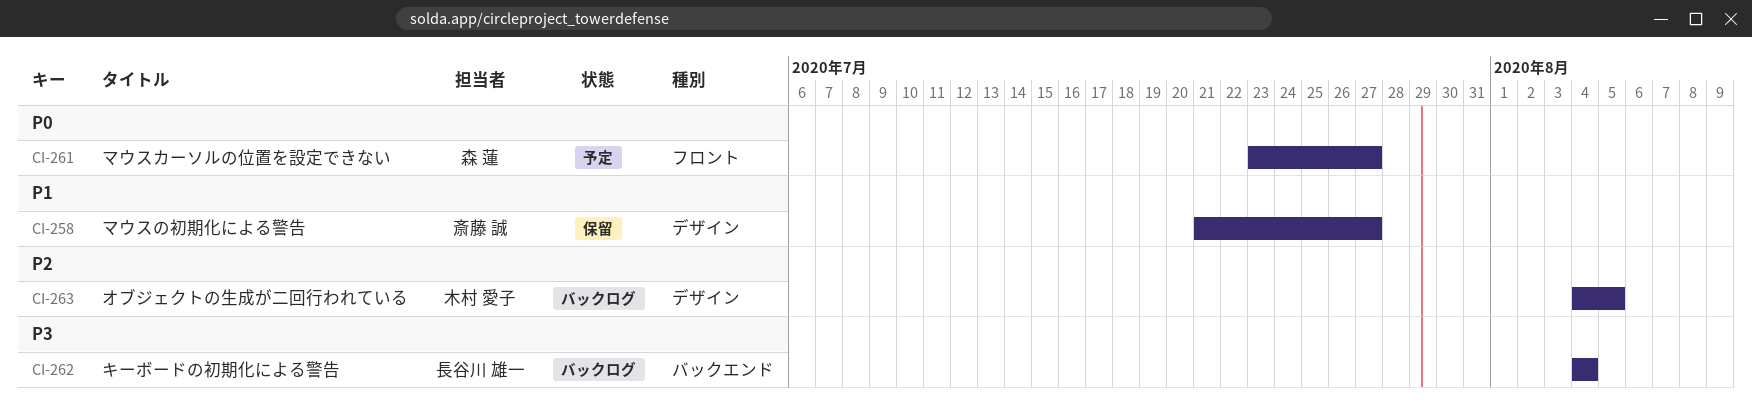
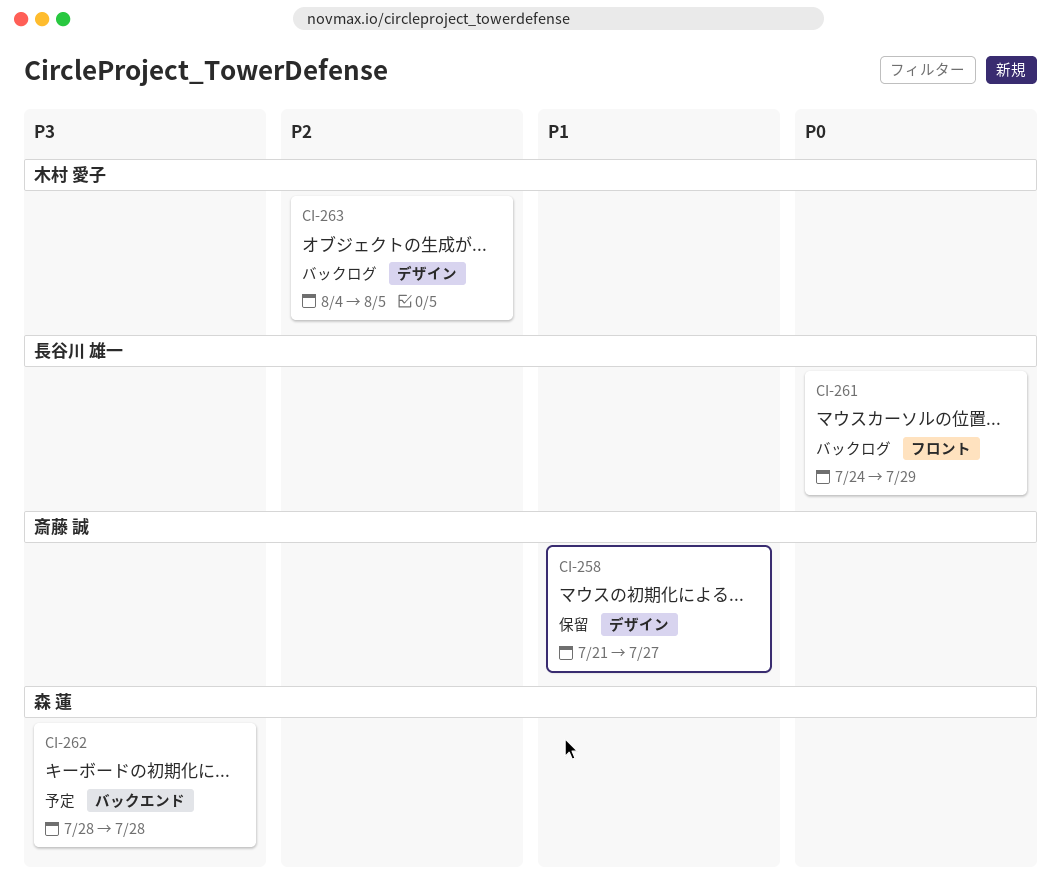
CI-261, status: 予定 -> バックログ
CI-261, owner: 森 蓮 -> 長谷川 雄一
CI-261, start: Jul 23 -> Jul 24
CI-261, due: Jul 27 -> Jul 29
CI-262, status: バックログ -> 予定
CI-262, owner: 長谷川 雄一 -> 森 蓮
CI-262, start: Aug 4 -> Jul 28
CI-262, due: Aug 4 -> Jul 28

